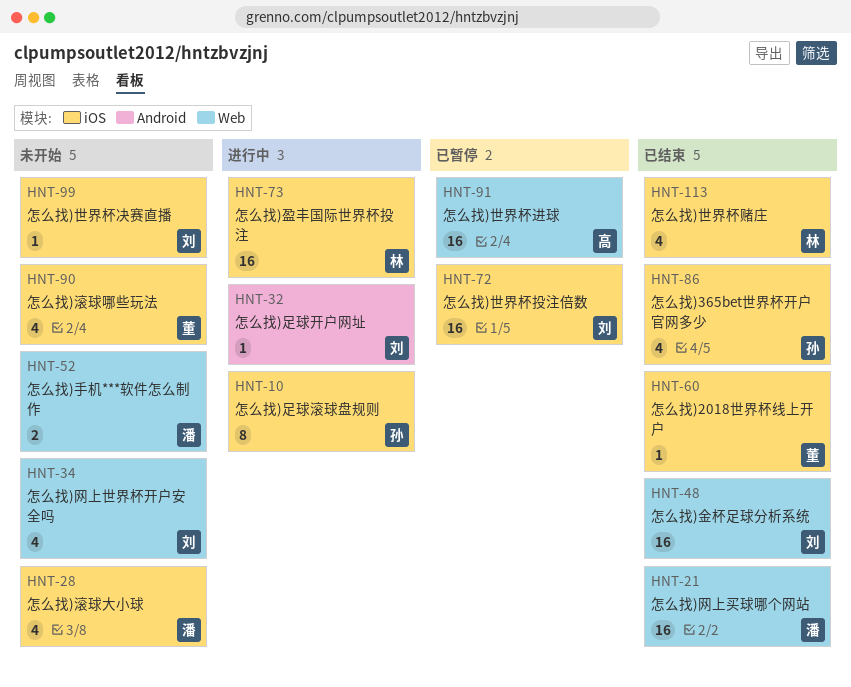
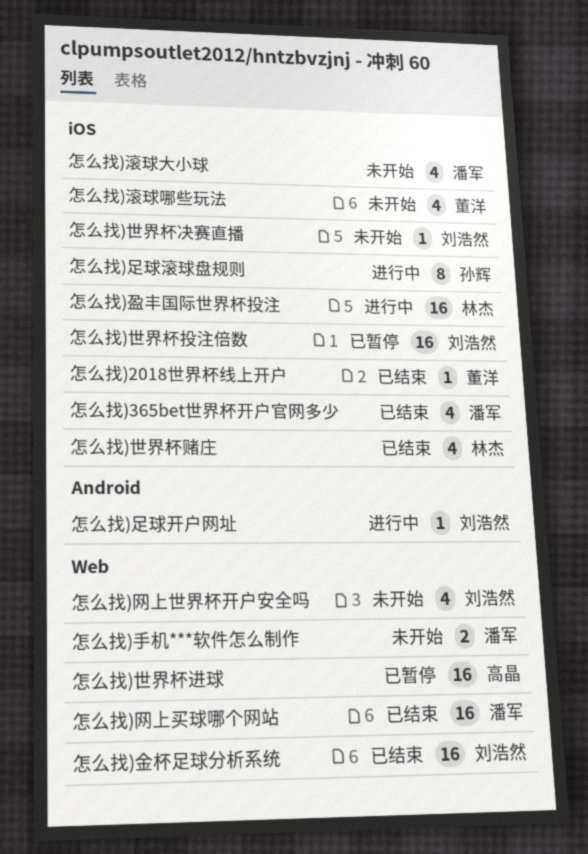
怎么找)365bet世界杯开户官网多少, owner: 孙辉 -> 潘军

